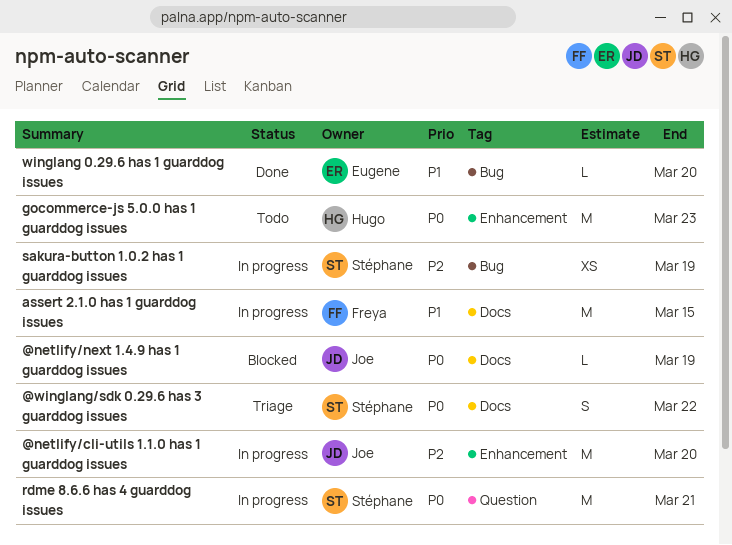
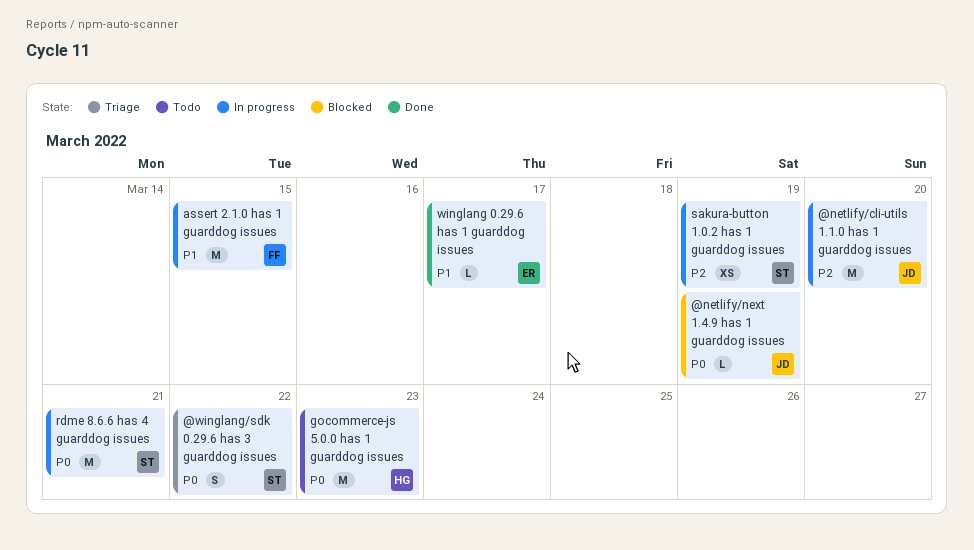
winglang 0.29.6 has 1 guarddog issues, due: Mar 20 -> Mar 17

